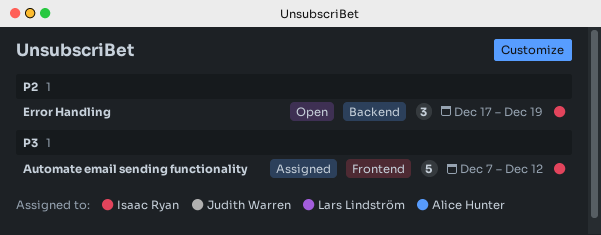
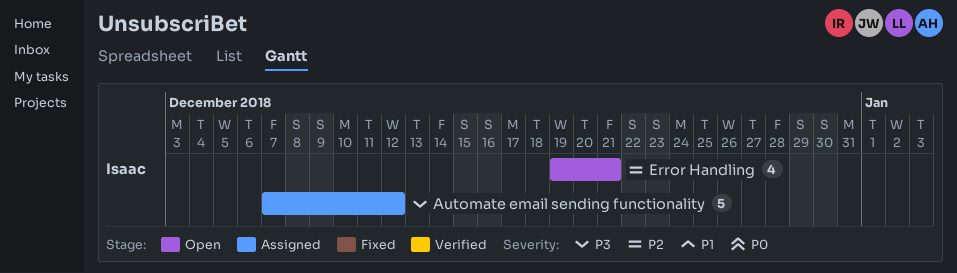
Error Handling, estimate: 3 -> 4
Error Handling, start: Dec 17 -> Dec 19
Error Handling, due: Dec 19 -> Dec 21

